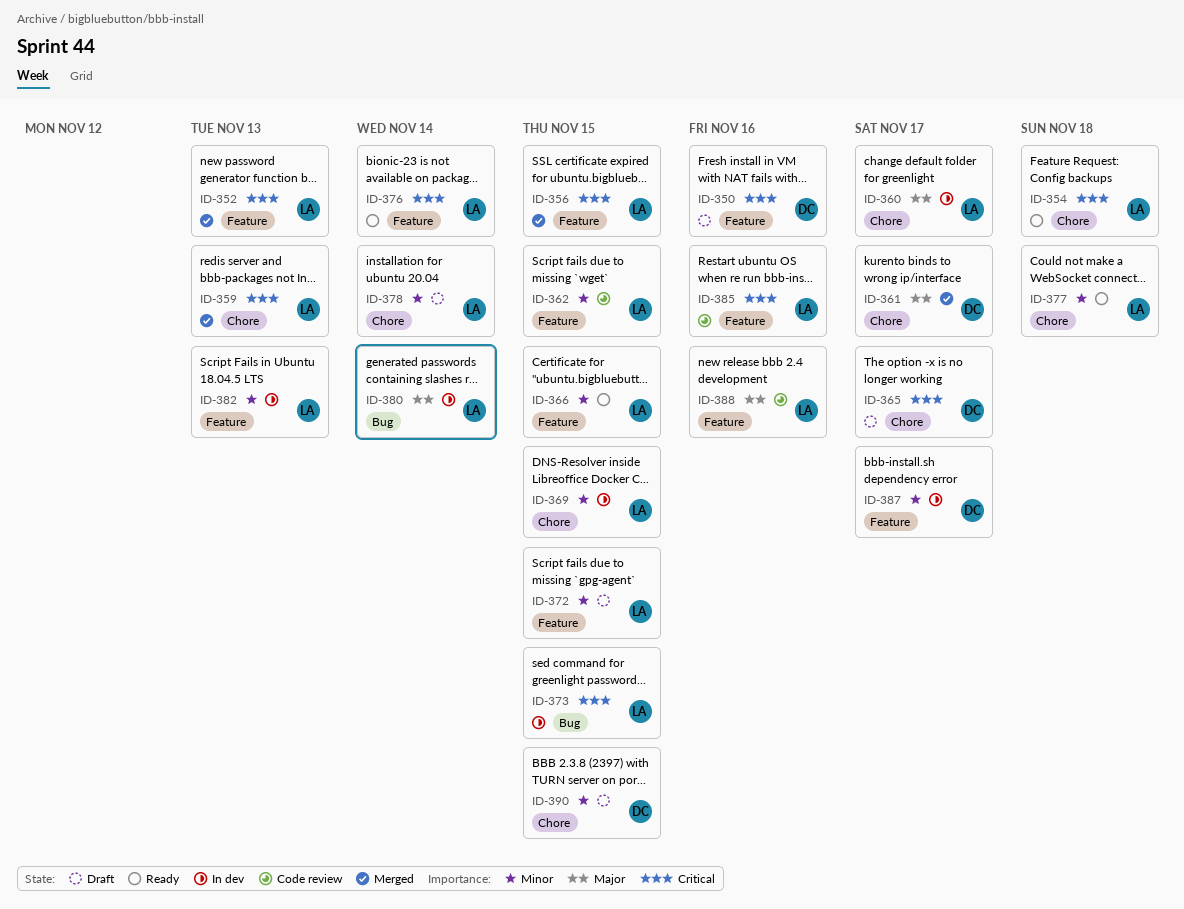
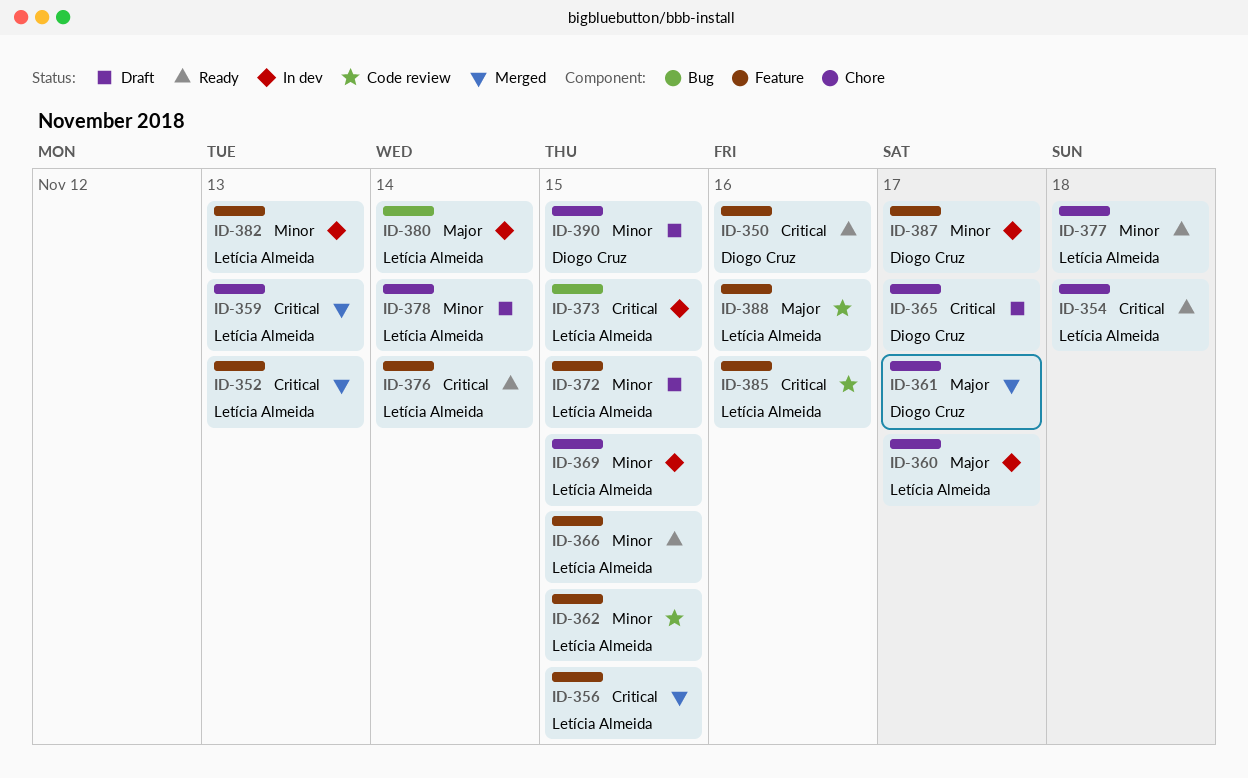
ID-350, status: Draft -> Ready

